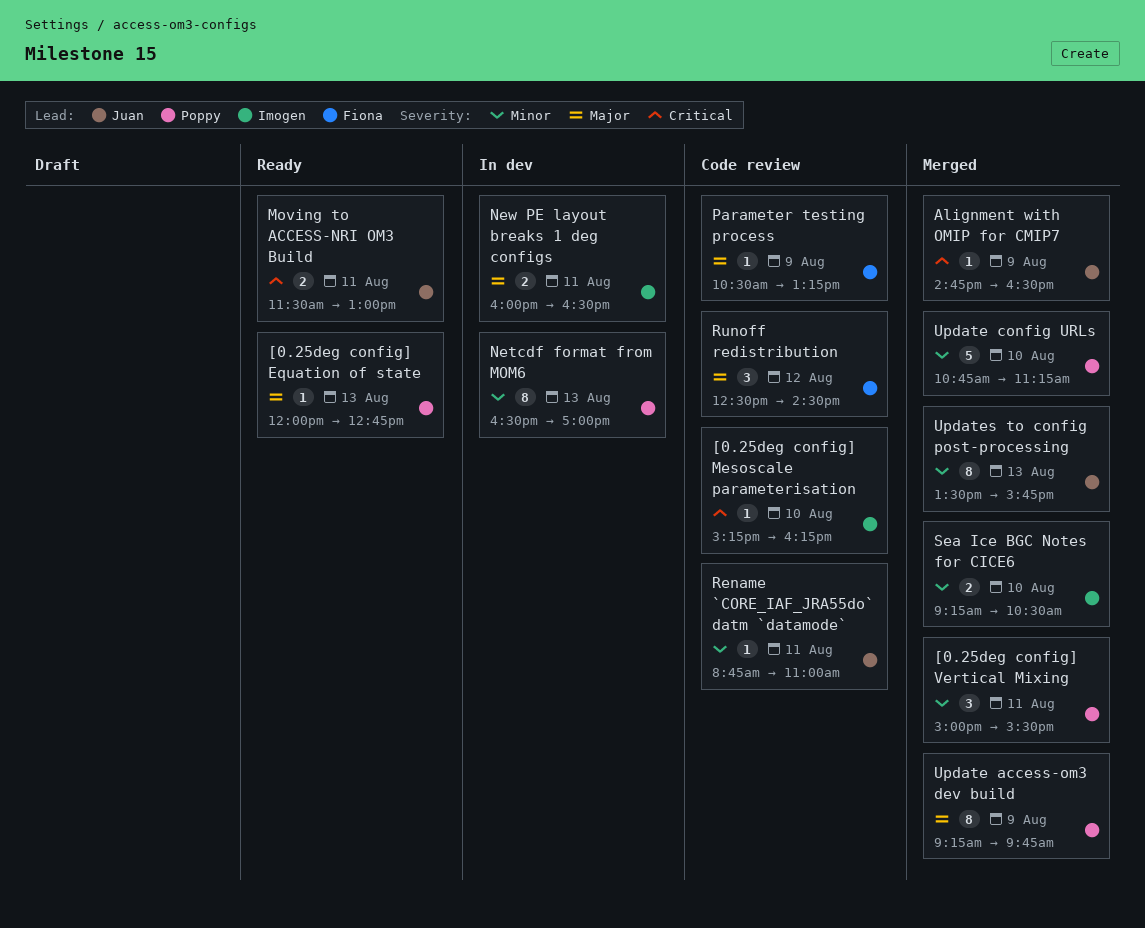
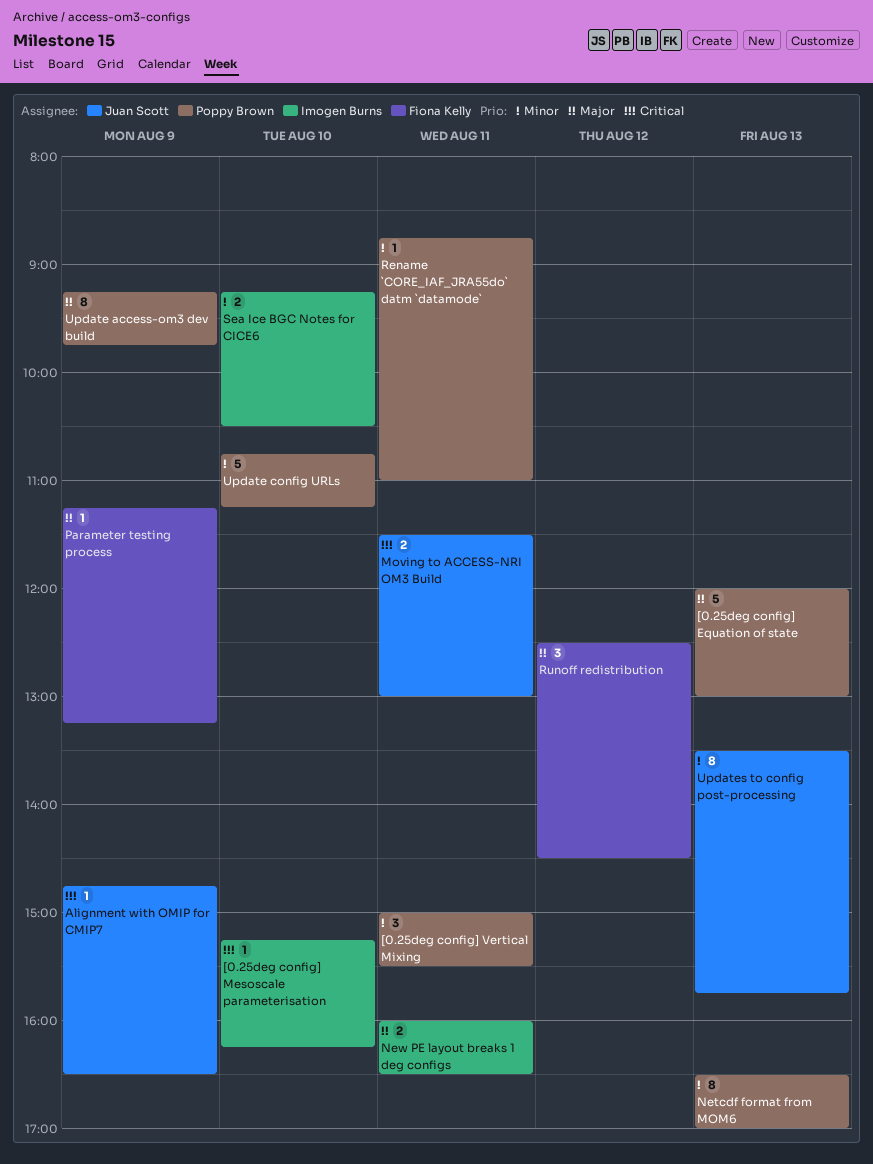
[0.25deg config] Equation of state, estimate: 1 -> 5
[0.25deg config] Equation of state, ends: 12:45 -> 13:00
Parameter testing process, begins: 10:30 -> 11:15
Rename `CORE_IAF_JRA55do` datm `datamode`, owner: Juan Scott -> Poppy Brown

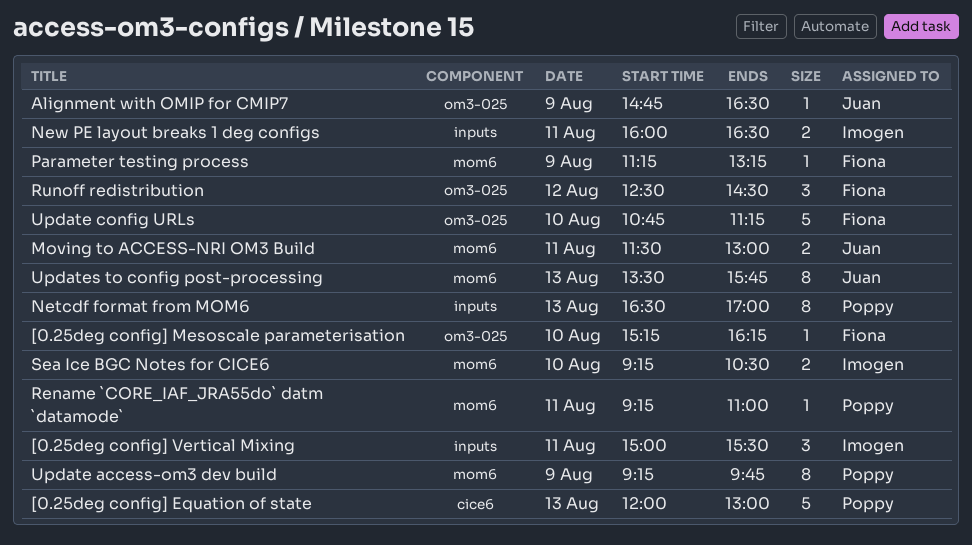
[0.25deg config] Mesoscale parameterisation, owner: Imogen Burns -> Fiona Kelly
[0.25deg config] Vertical Mixing, owner: Poppy Brown -> Imogen Burns
Rename `CORE_IAF_JRA55do` datm `datamode`, begins: 08:45 -> 09:15
Update config URLs, owner: Poppy Brown -> Fiona Kelly

